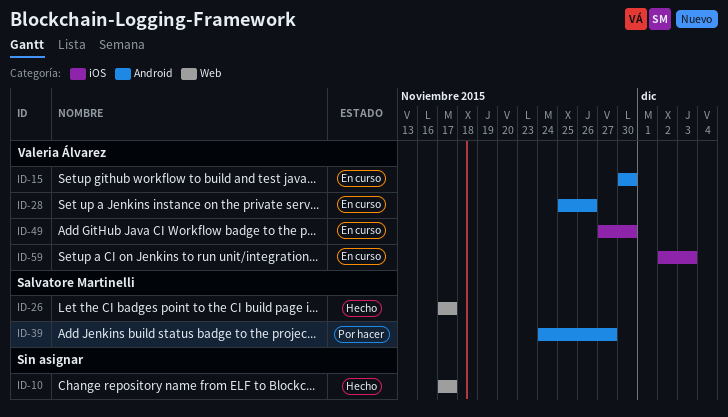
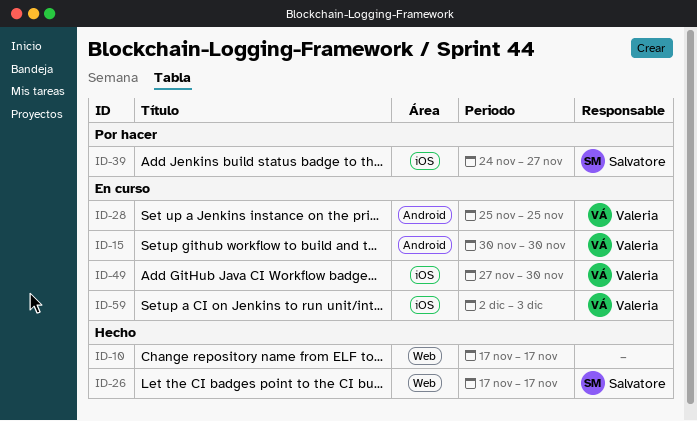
ID-28, due: Nov 26 -> Nov 25
ID-39, label: Android -> iOS

